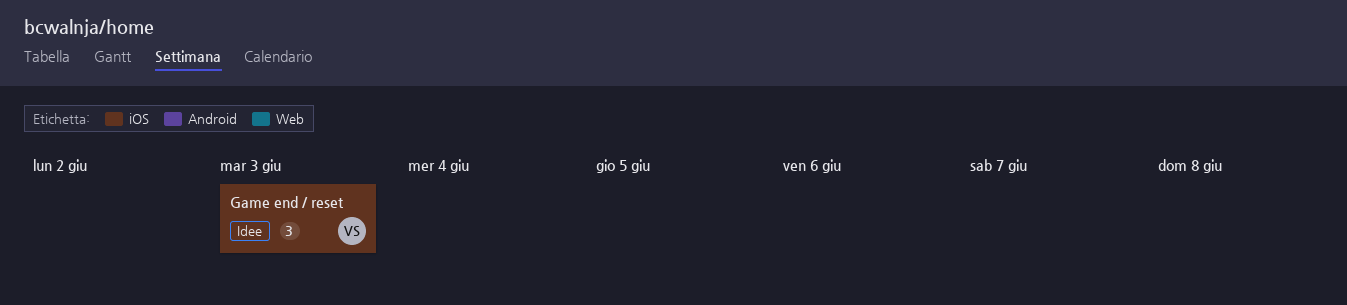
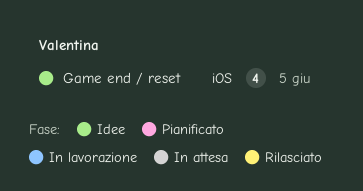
Game end / reset, estimate: 3 -> 4
Game end / reset, due: Jun 3 -> Jun 5

